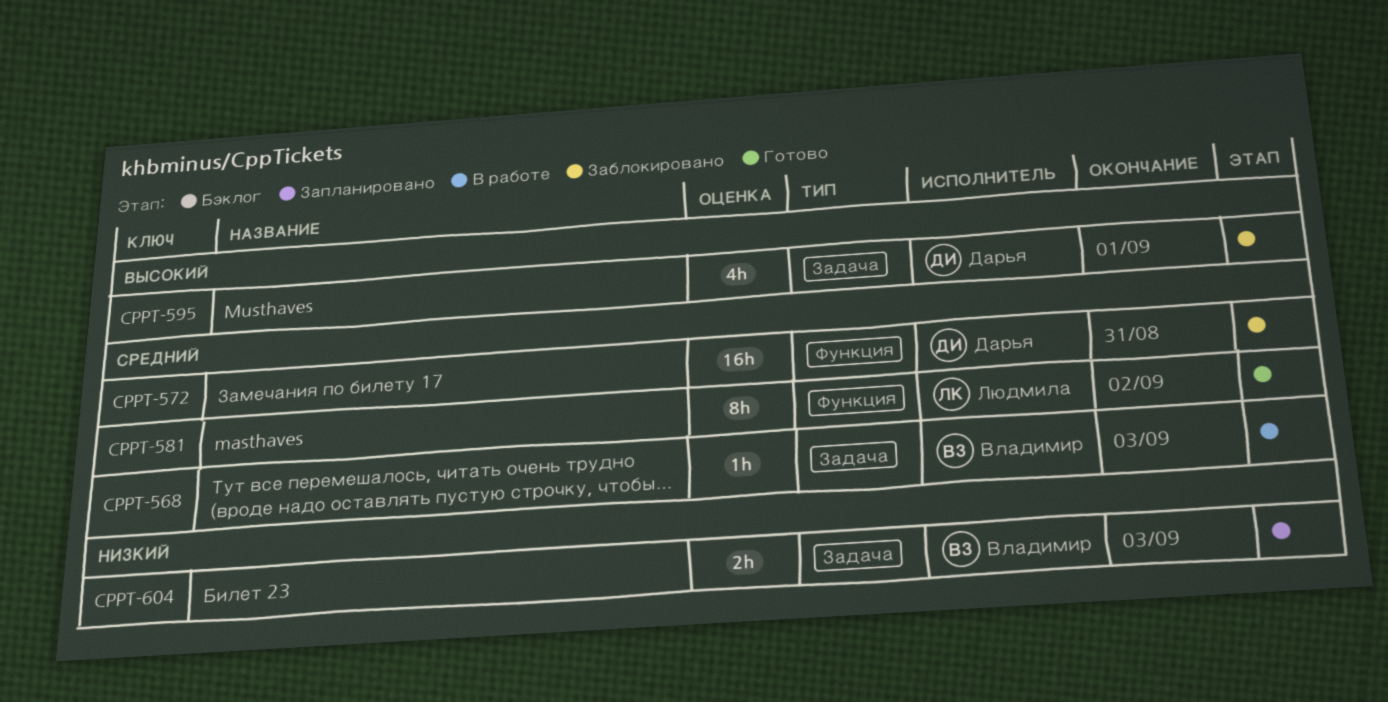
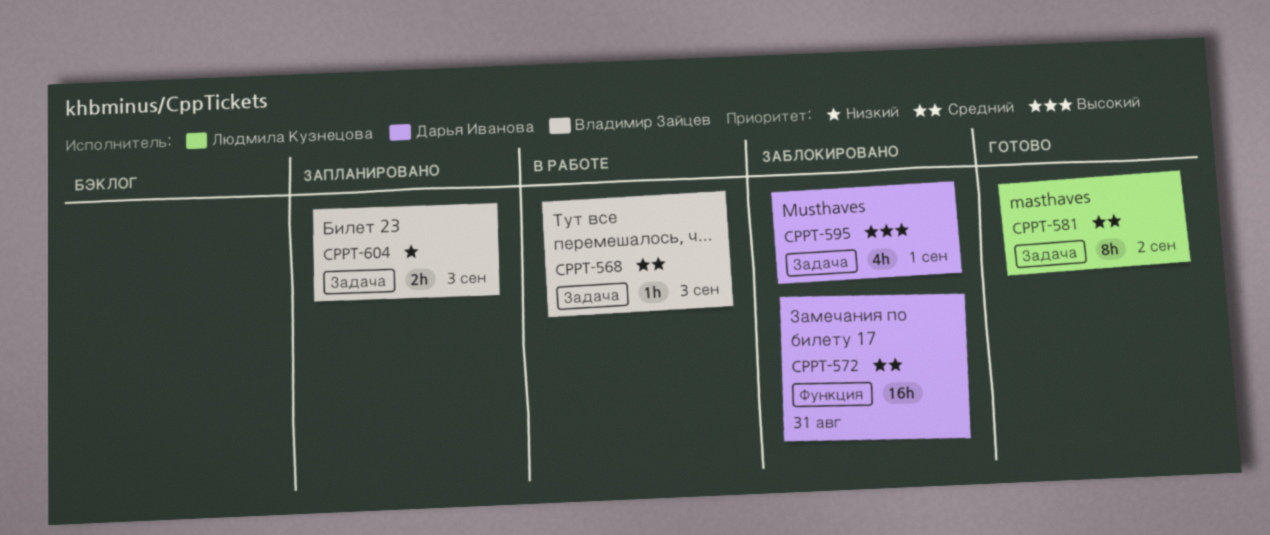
CPPT-581, label: Функция -> Задача

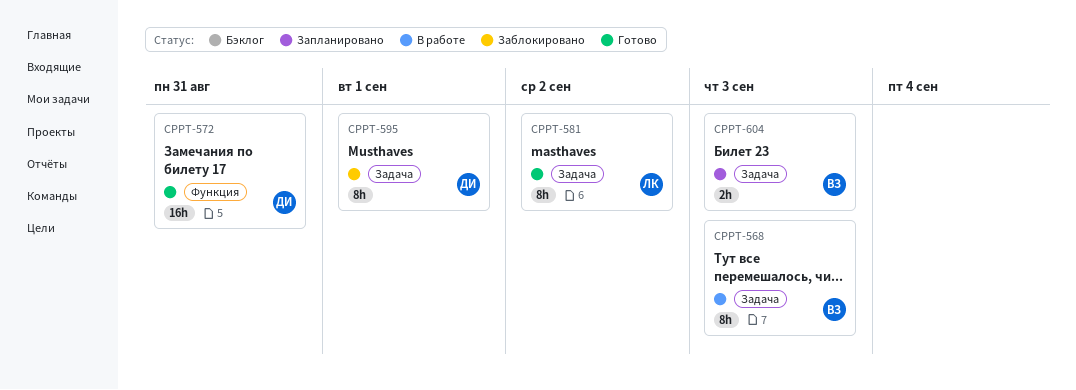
CPPT-568, estimate: 1h -> 8h
CPPT-572, status: Заблокировано -> Готово
CPPT-595, estimate: 4h -> 8h

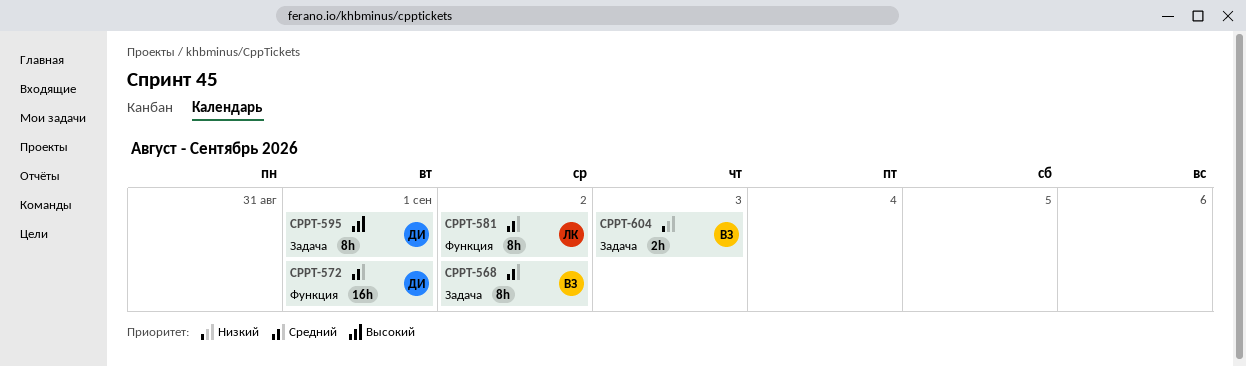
CPPT-568, due: Sep 3 -> Sep 2
CPPT-572, due: Aug 31 -> Sep 1
CPPT-581, label: Задача -> Функция

